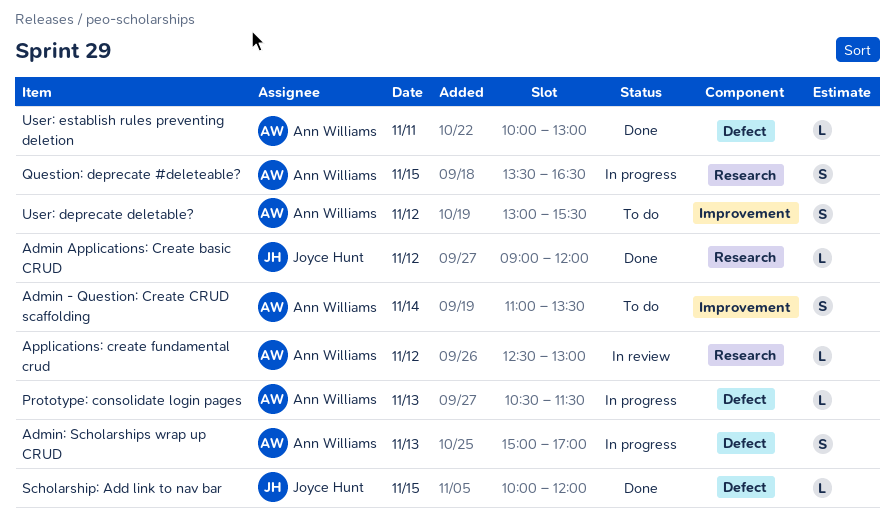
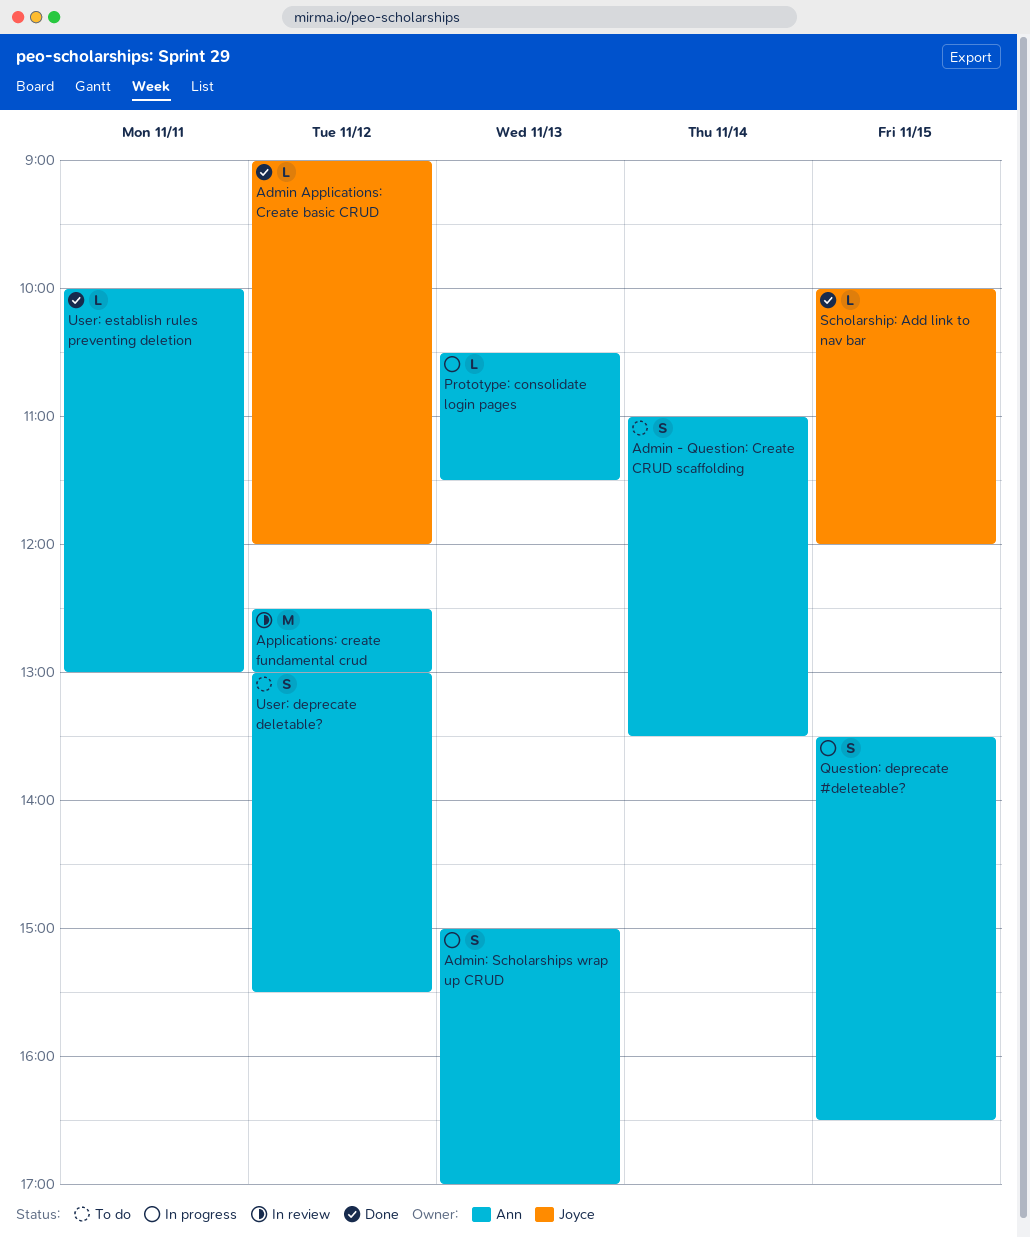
Applications: create fundamental crud, estimate: L -> M

